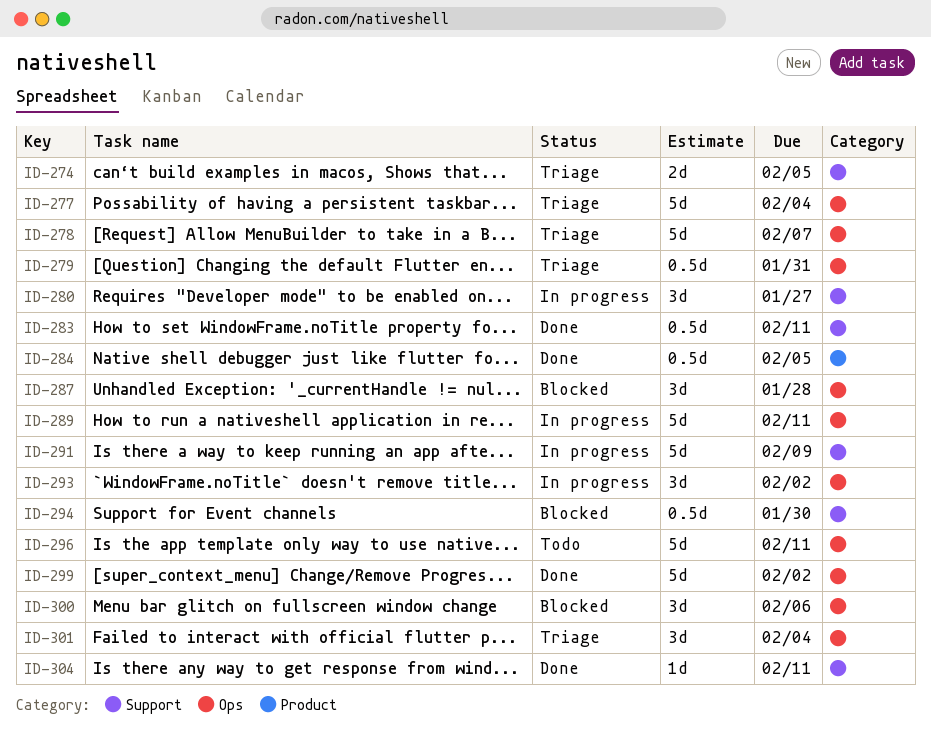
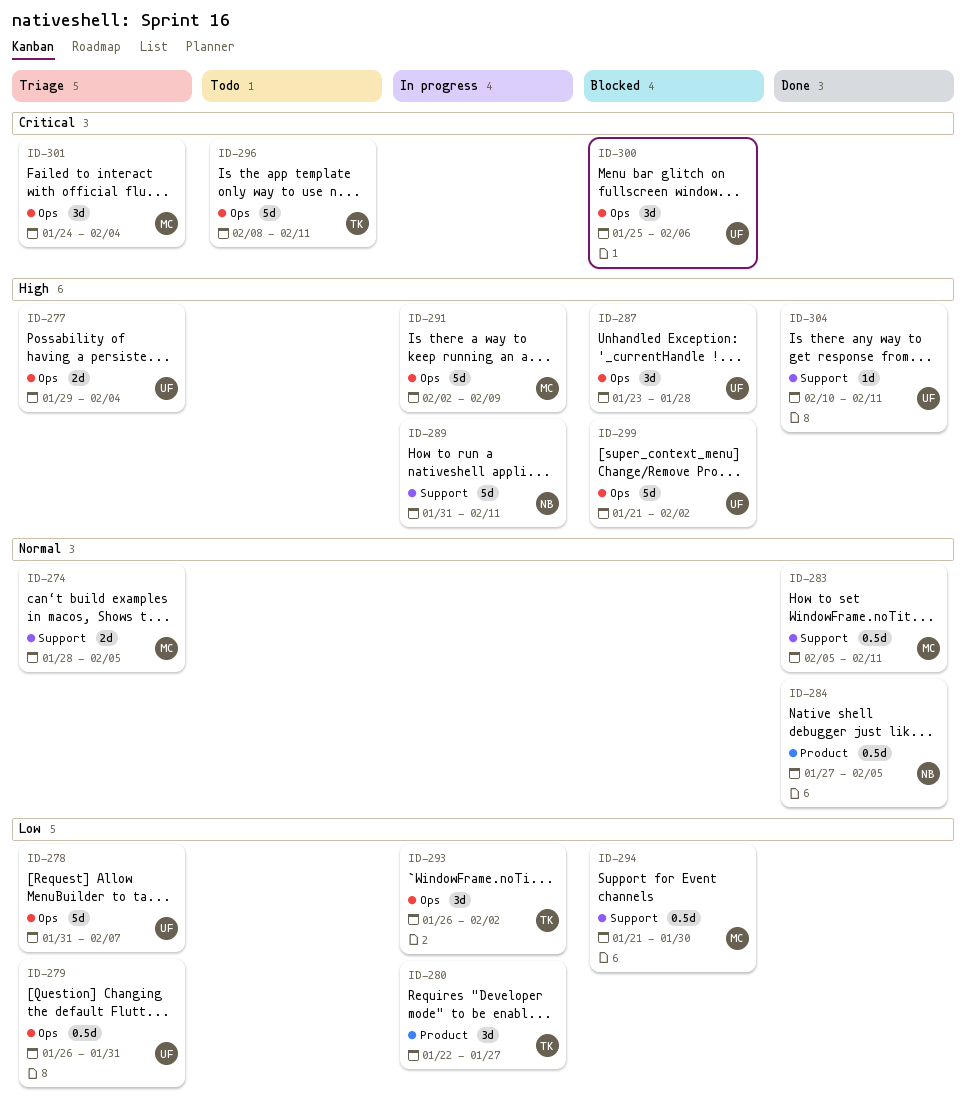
ID-277, estimate: 5d -> 2d
ID-280, label: Support -> Product
ID-289, label: Ops -> Support
ID-291, label: Support -> Ops
ID-299, status: Done -> Blocked

